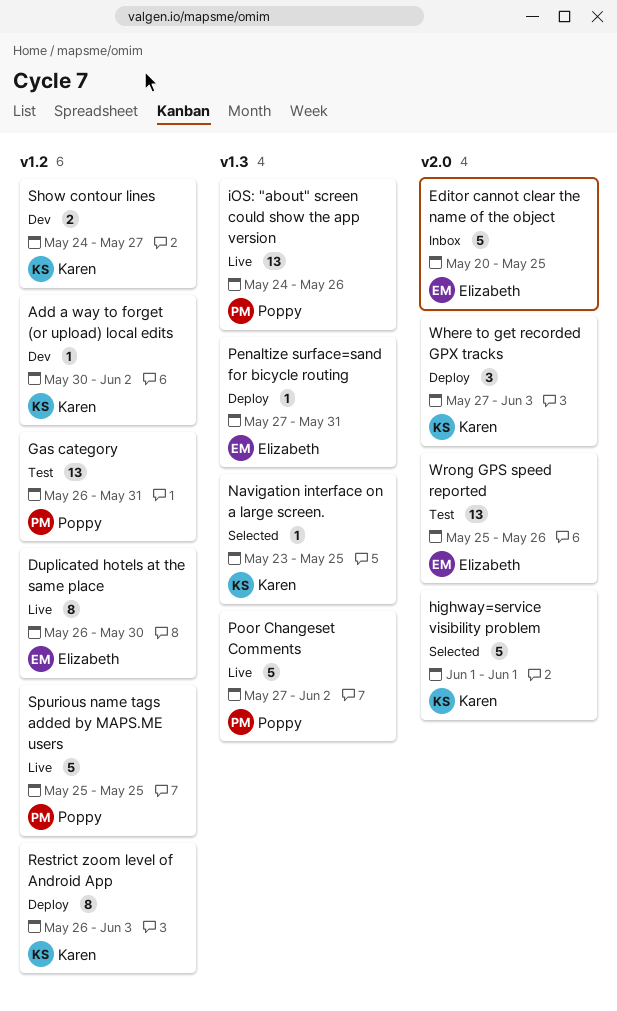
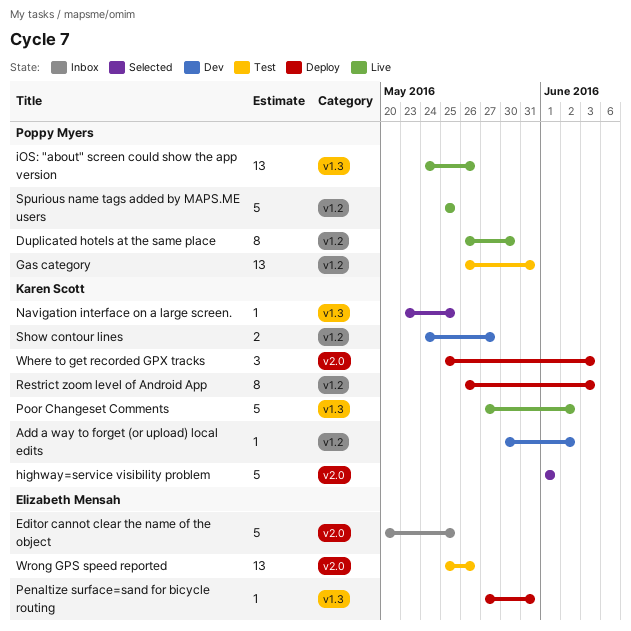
Duplicated hotels at the same place, owner: Elizabeth Mensah -> Poppy Myers
Poor Changeset Comments, owner: Poppy Myers -> Karen Scott
Where to get recorded GPX tracks, start: May 27 -> May 25

